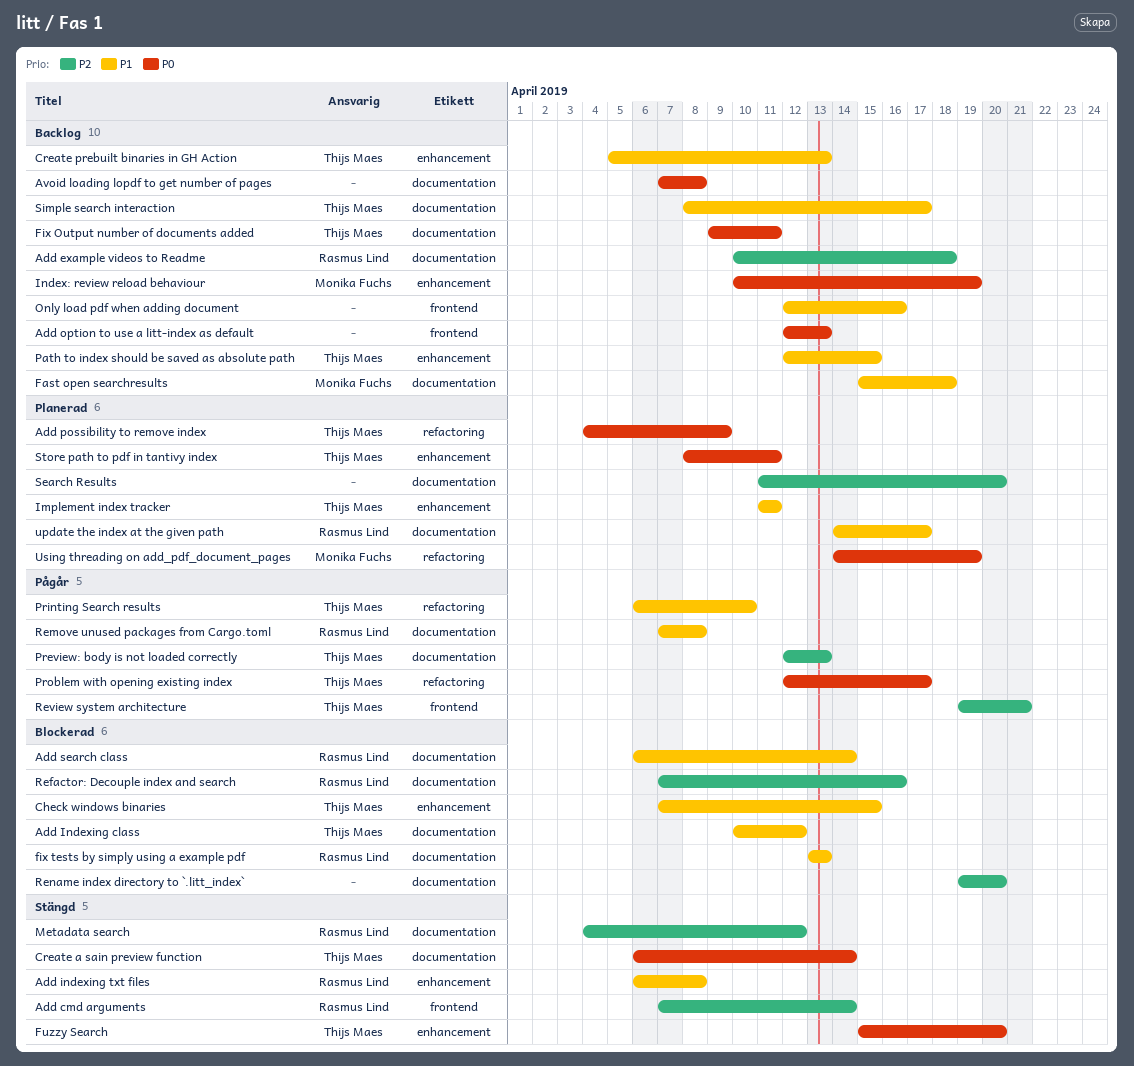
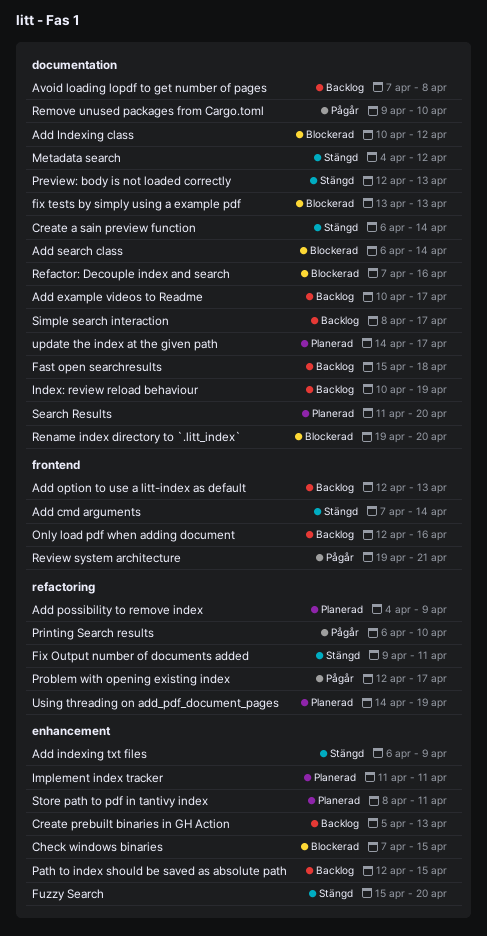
Add example videos to Readme, due: Apr 18 -> Apr 17
Add indexing txt files, due: Apr 8 -> Apr 9
Fix Output number of documents added, status: Backlog -> Stängd
Fix Output number of documents added, label: documentation -> refactoring
Index: review reload behaviour, label: enhancement -> documentation
Preview: body is not loaded correctly, status: Pågår -> Stängd
Remove unused packages from Cargo.toml, start: Apr 7 -> Apr 9
Remove unused packages from Cargo.toml, due: Apr 8 -> Apr 10

